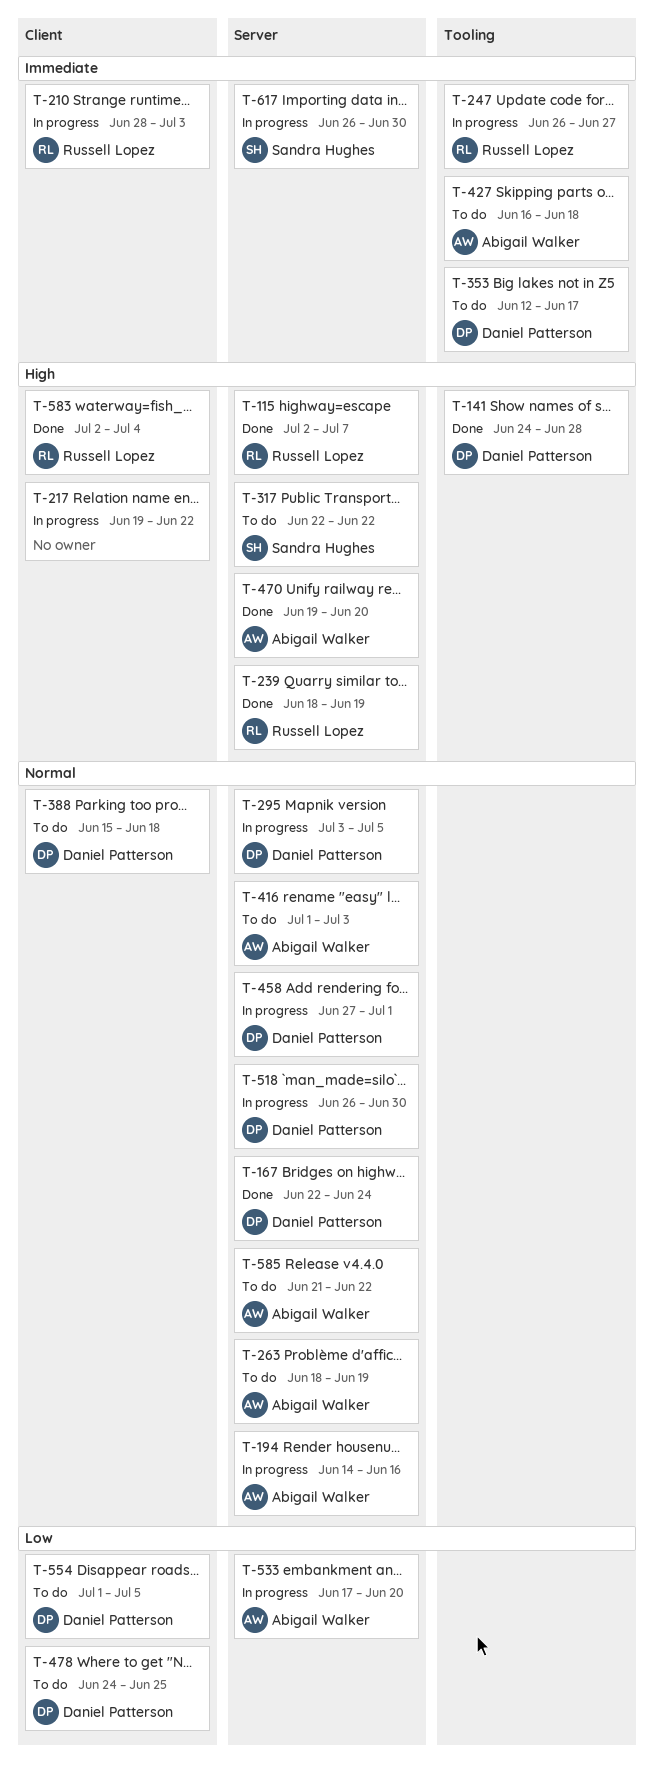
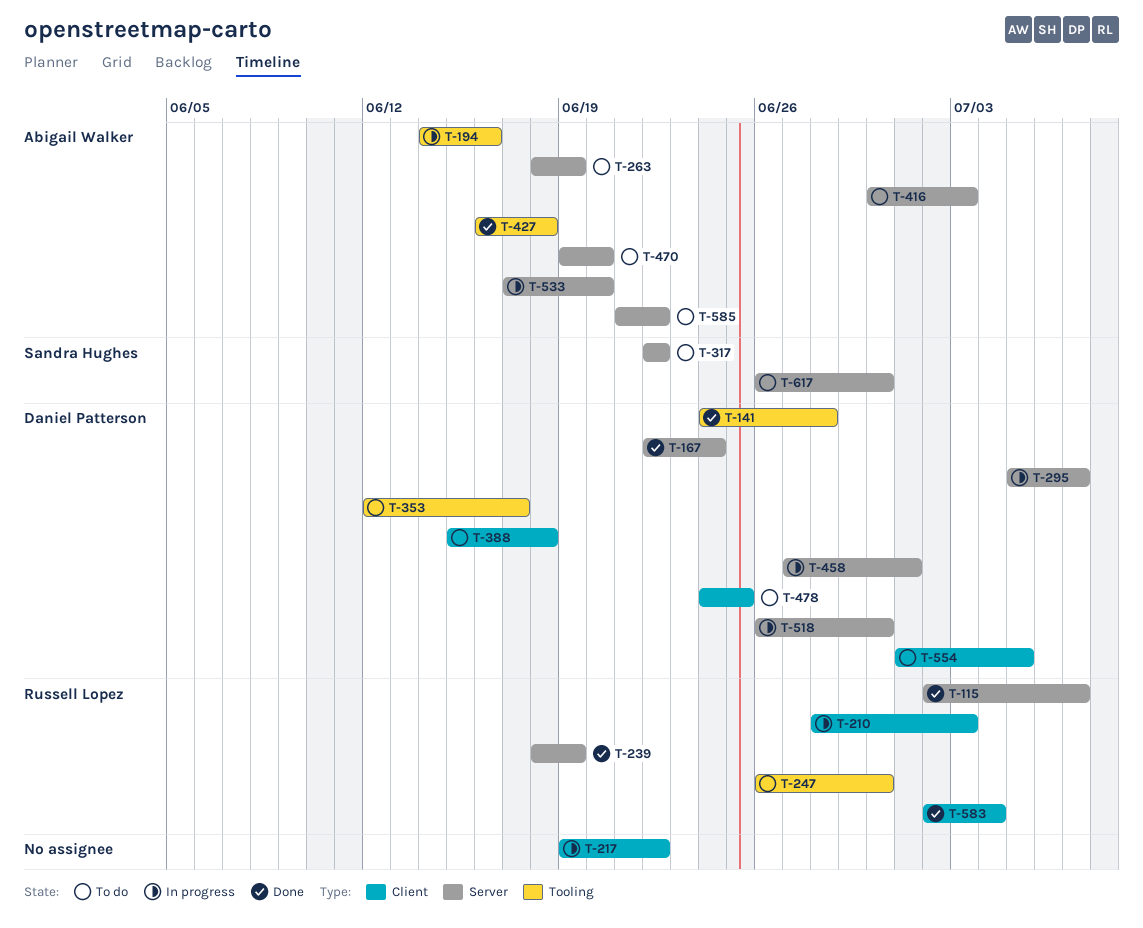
T-194, label: Server -> Tooling
T-247, status: In progress -> To do
T-247, due: Jun 27 -> Jun 30
T-295, start: Jul 3 -> Jul 5
T-295, due: Jul 5 -> Jul 7
T-416, start: Jul 1 -> Jun 30
T-427, status: To do -> Done
T-470, status: Done -> To do
T-617, status: In progress -> To do

